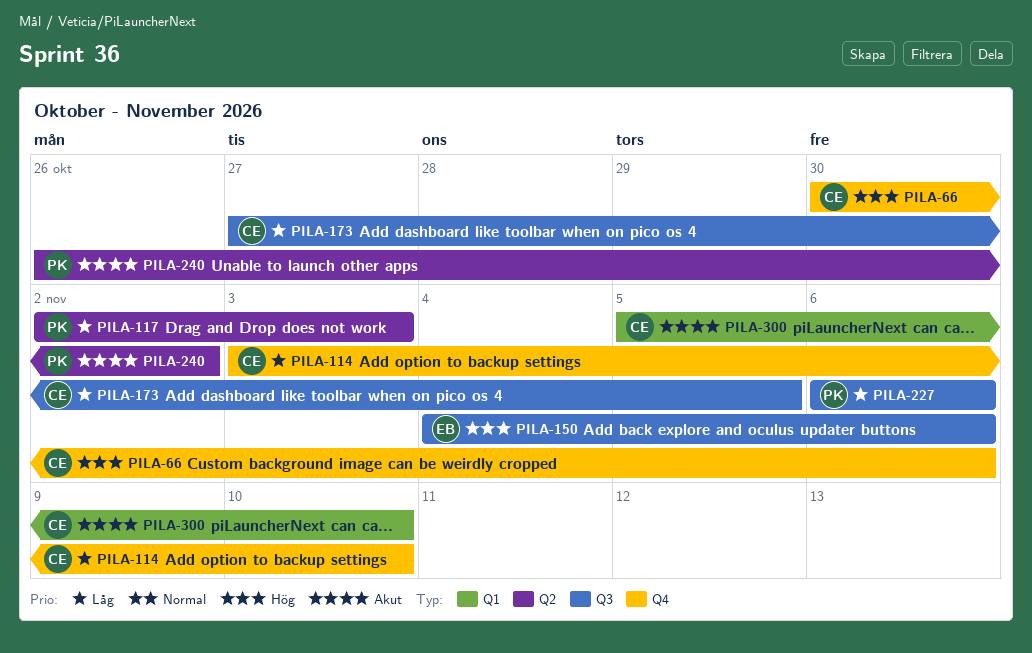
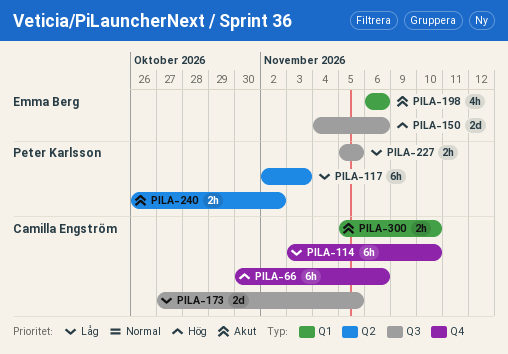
PILA-198: none -> present
PILA-227, start: Nov 6 -> Nov 5
PILA-227, due: Nov 6 -> Nov 5

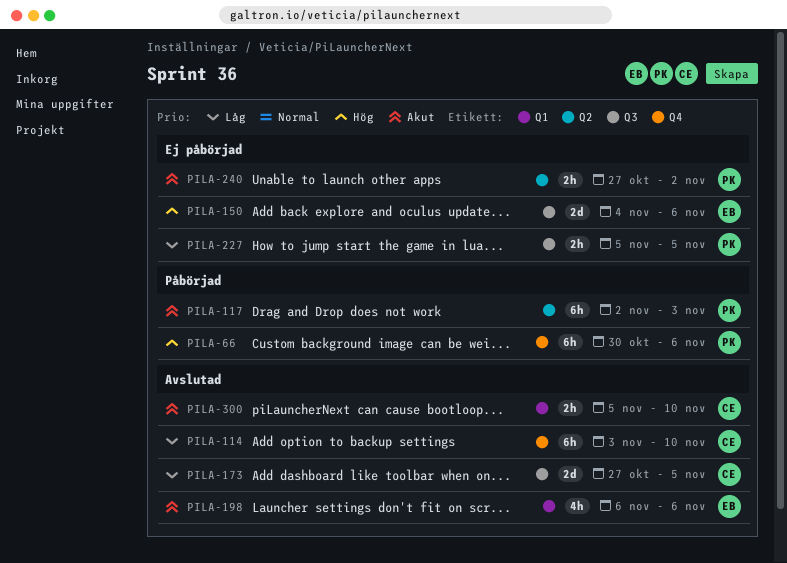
PILA-66, owner: Camilla Engström -> Peter Karlsson
PILA-117, priority: Låg -> Akut
PILA-240, start: Oct 26 -> Oct 27

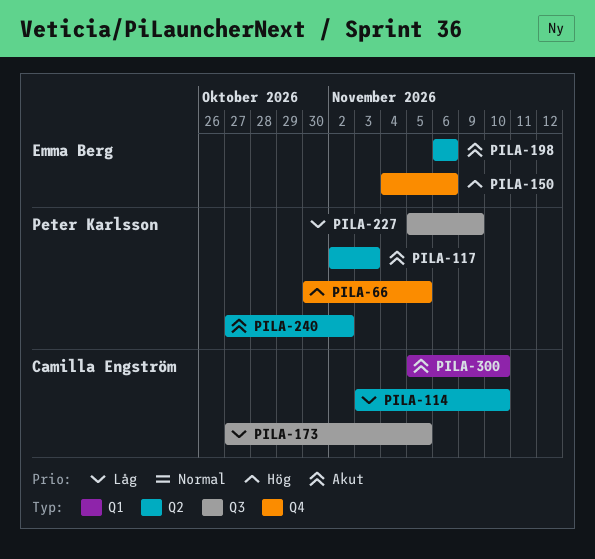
PILA-66, due: Nov 6 -> Nov 5
PILA-114, label: Q4 -> Q2
PILA-150, label: Q3 -> Q4
PILA-198, label: Q1 -> Q2
PILA-227, due: Nov 5 -> Nov 9

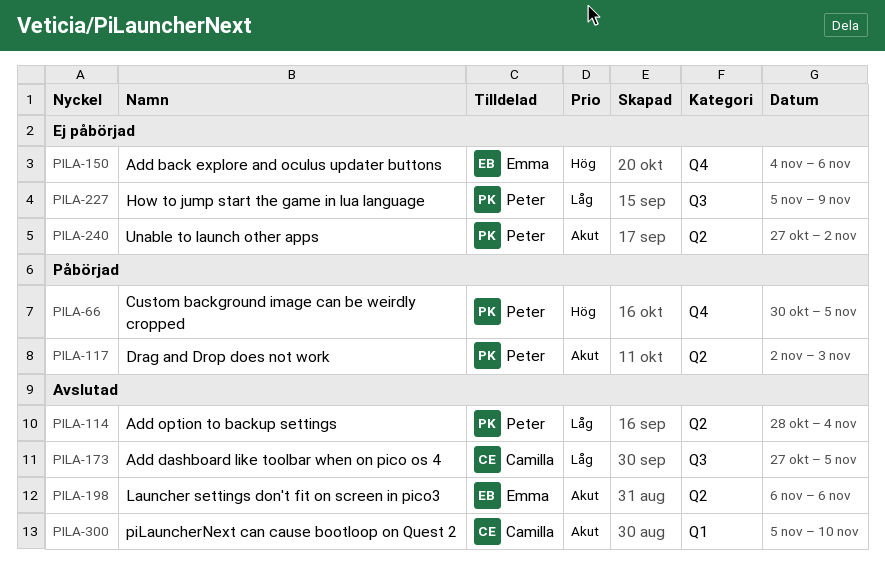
PILA-114, owner: Camilla Engström -> Peter Karlsson
PILA-114, start: Nov 3 -> Oct 28
PILA-114, due: Nov 10 -> Nov 4

